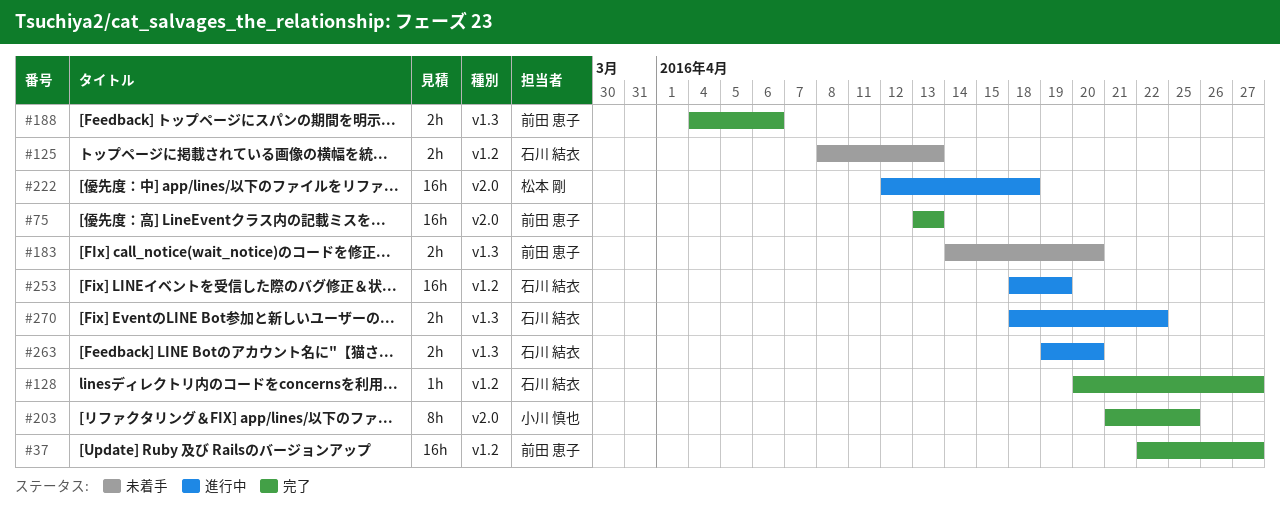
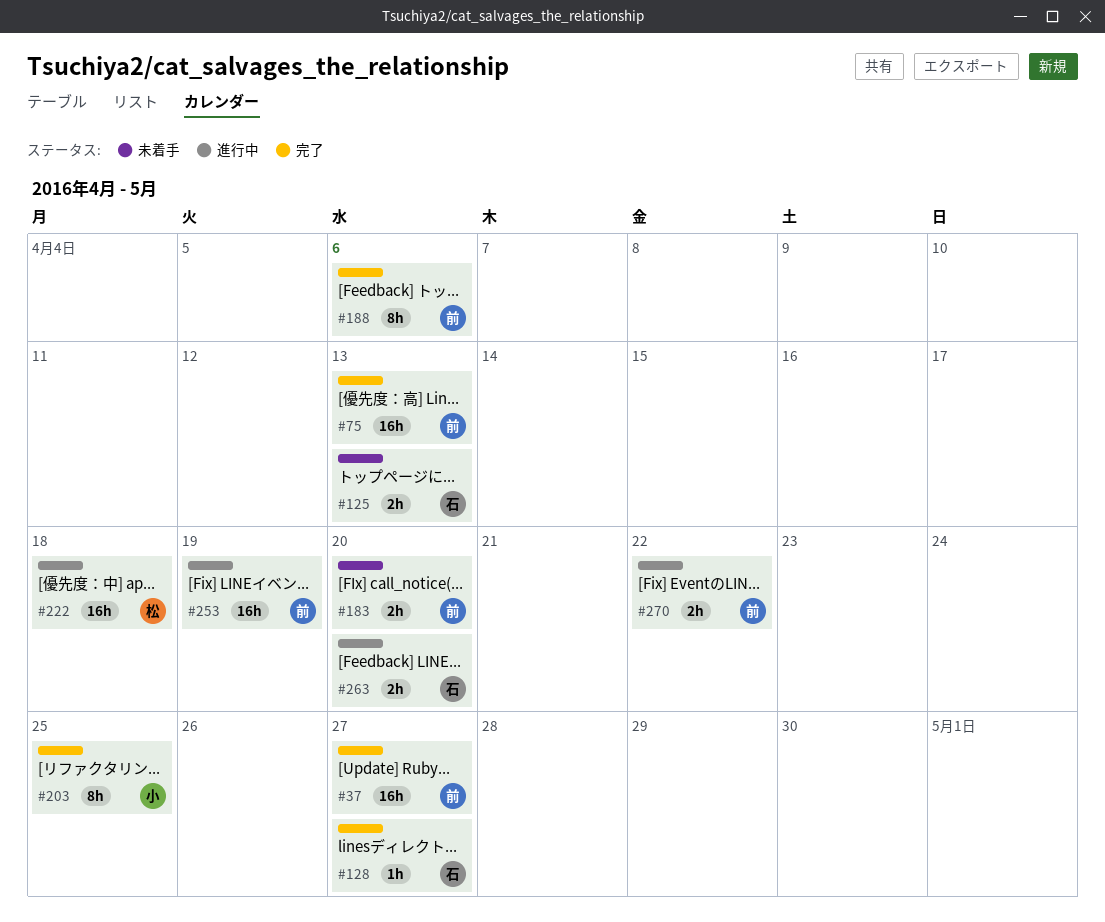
#188, estimate: 2h -> 8h
#253, owner: 石川 結衣 -> 前田 恵子
#270, owner: 石川 結衣 -> 前田 恵子

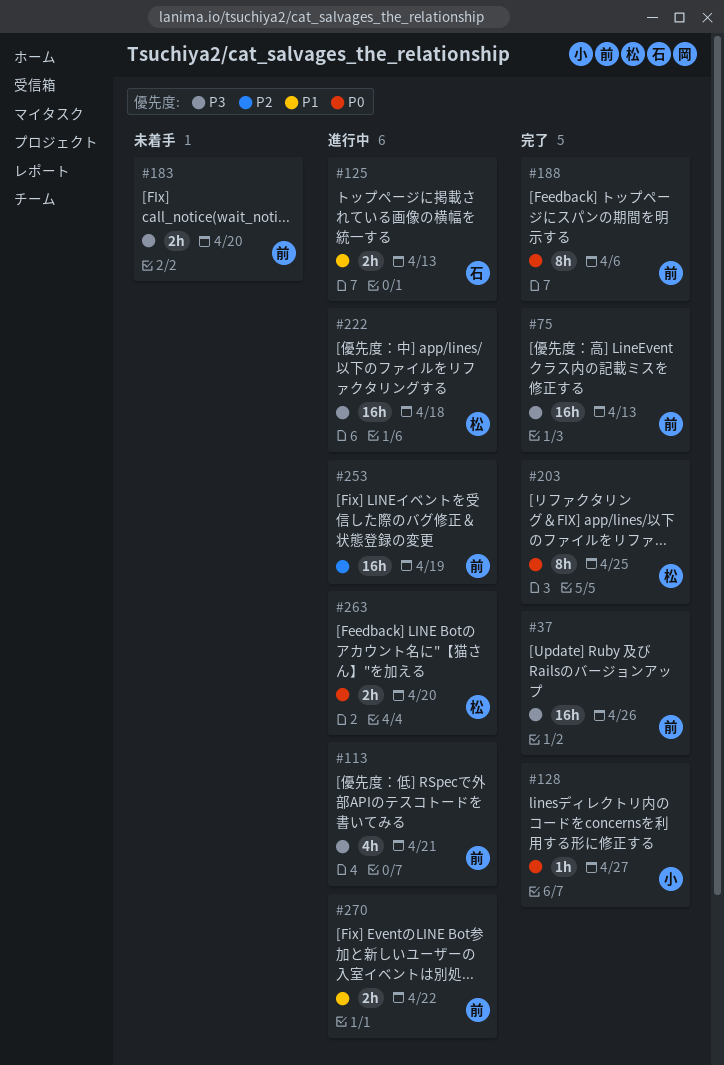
#37, due: Apr 27 -> Apr 26
#113: none -> present
#125, status: 未着手 -> 進行中
#128, owner: 石 -> 小
#203, owner: 小 -> 松
#263, owner: 石 -> 松

